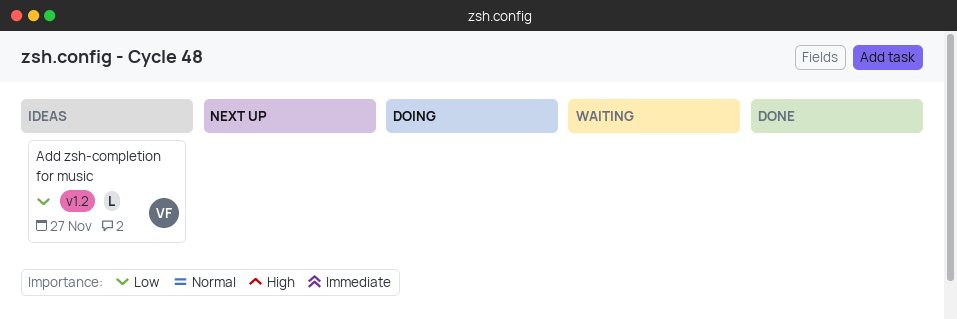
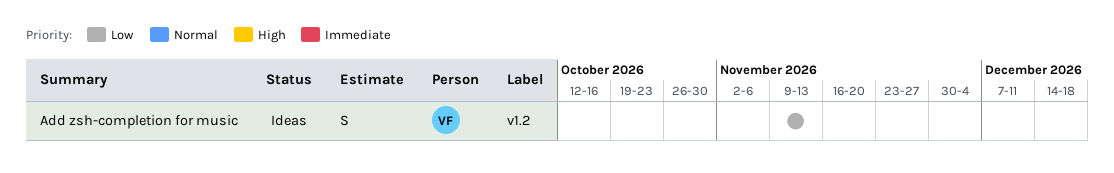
Add zsh-completion for music, estimate: L -> S
Add zsh-completion for music, due: Nov 27 -> Nov 13

